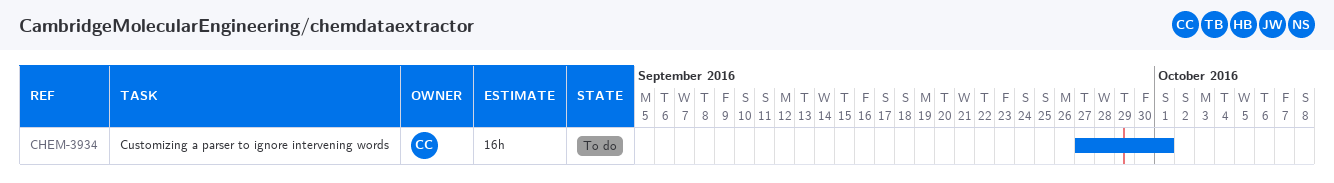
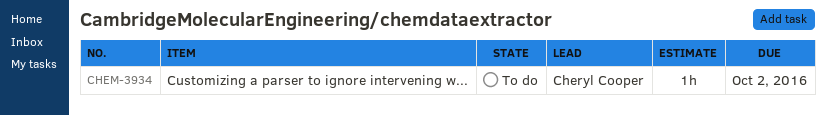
CHEM-3934, estimate: 16h -> 1h
CHEM-3934, due: Oct 1 -> Oct 2

